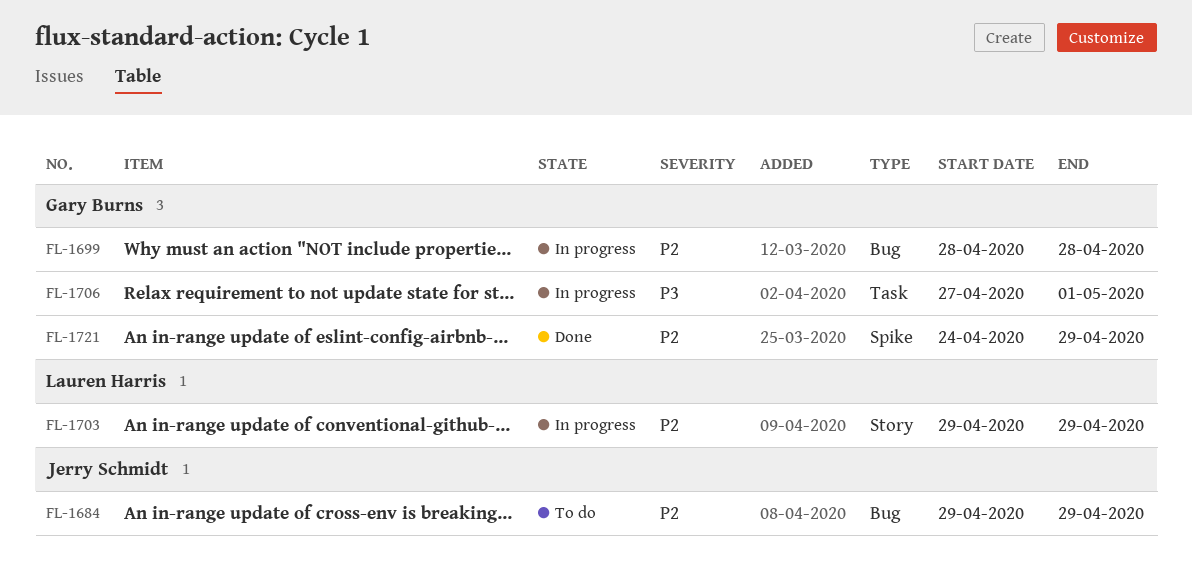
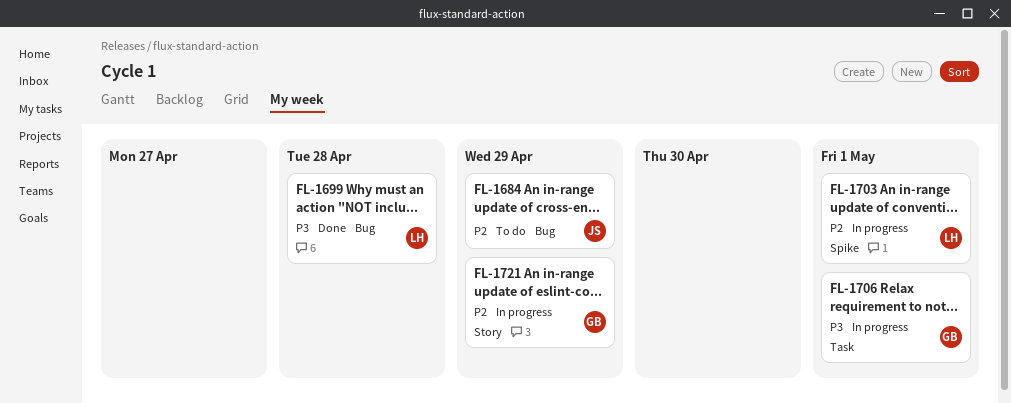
FL-1699, status: In progress -> Done
FL-1699, owner: Gary Burns -> Lauren Harris
FL-1699, priority: P2 -> P3
FL-1703, label: Story -> Spike
FL-1703, due: Apr 29 -> May 1
FL-1721, status: Done -> In progress
FL-1721, label: Spike -> Story

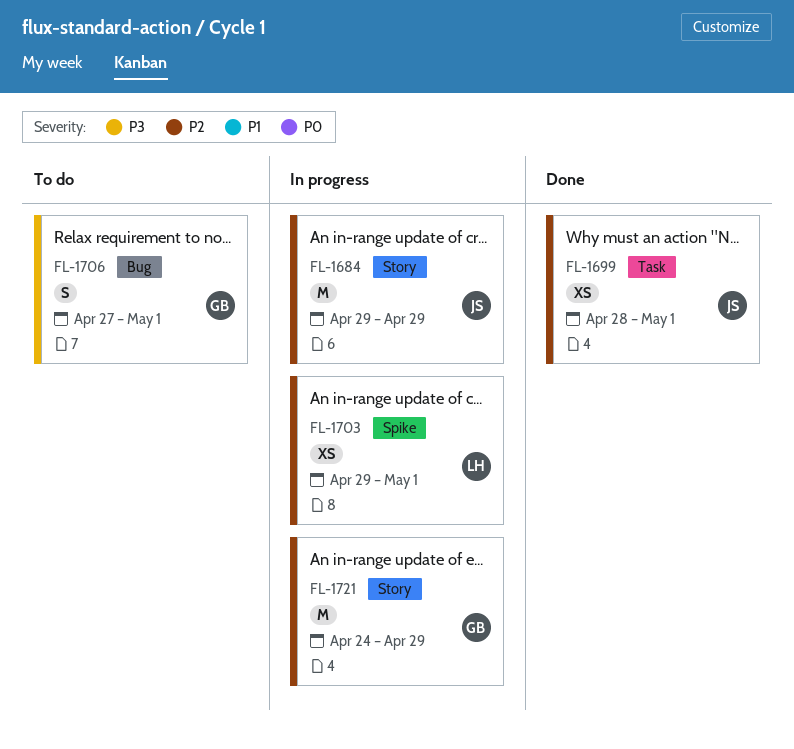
FL-1684, status: To do -> In progress
FL-1684, label: Bug -> Story
FL-1699, owner: LH -> JS
FL-1699, priority: P3 -> P2
FL-1699, label: Bug -> Task
FL-1699, due: Apr 28 -> May 1
FL-1706, status: In progress -> To do
FL-1706, label: Task -> Bug

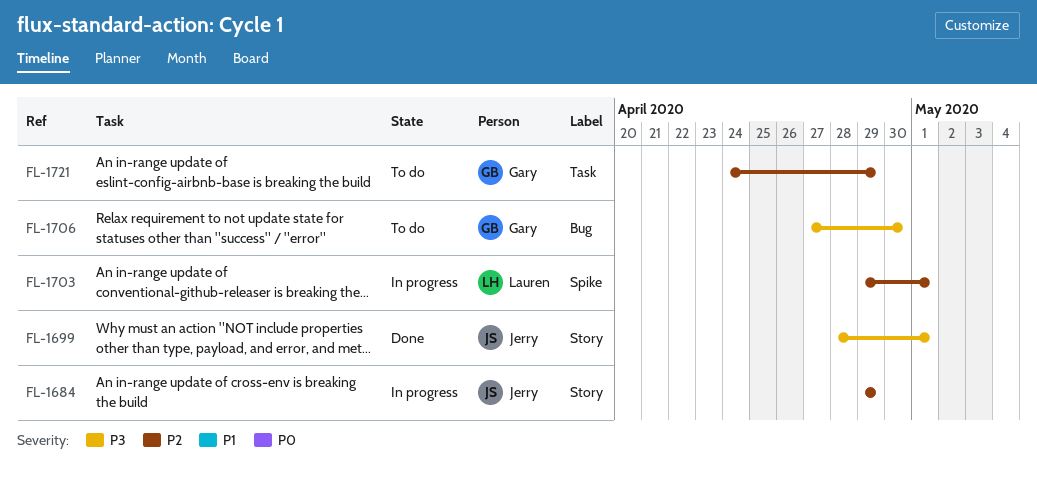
FL-1699, priority: P2 -> P3
FL-1699, label: Task -> Story
FL-1706, due: May 1 -> Apr 30
FL-1721, status: In progress -> To do
FL-1721, label: Story -> Task

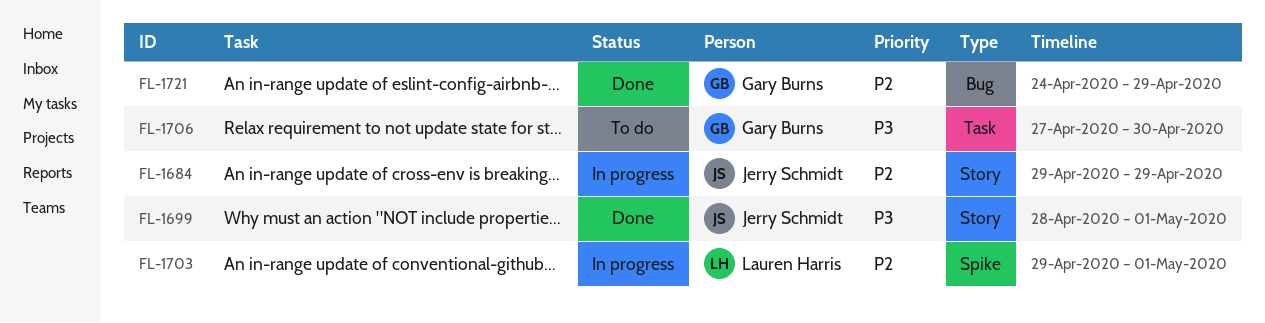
FL-1706, label: Bug -> Task
FL-1721, status: To do -> Done
FL-1721, label: Task -> Bug

